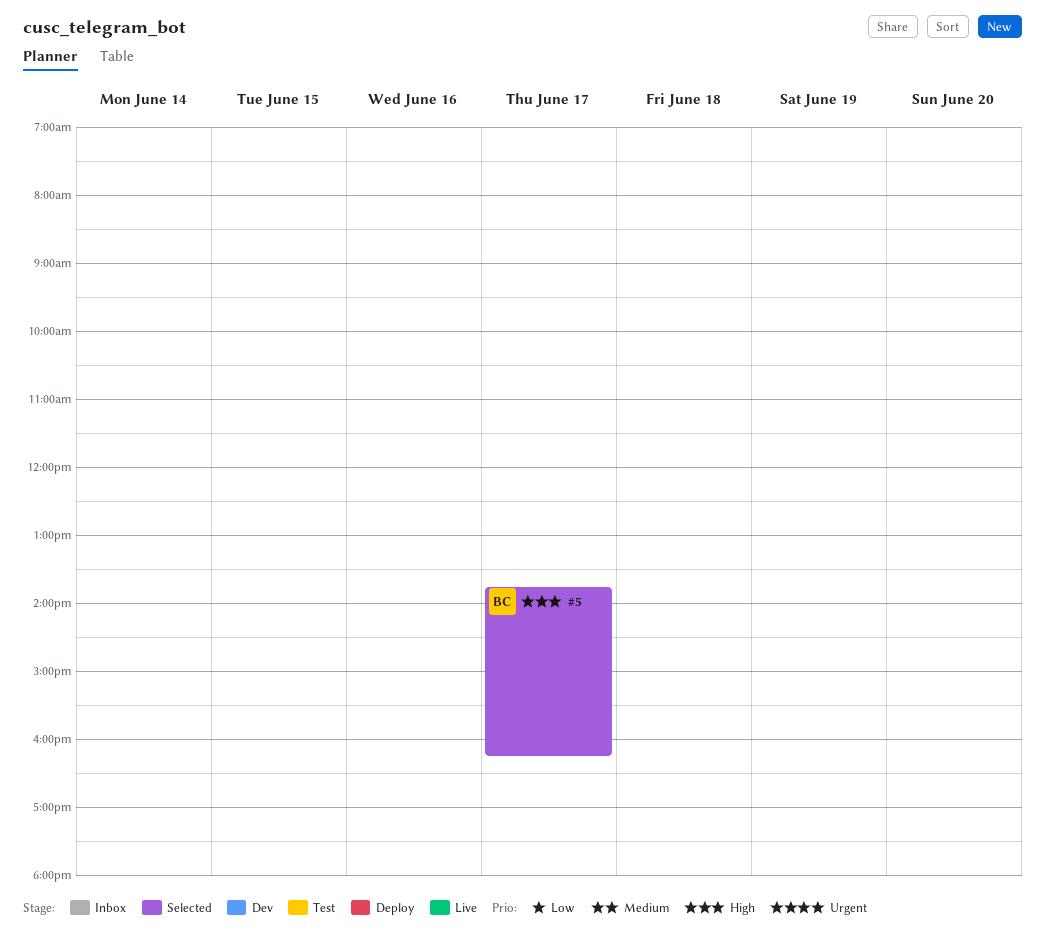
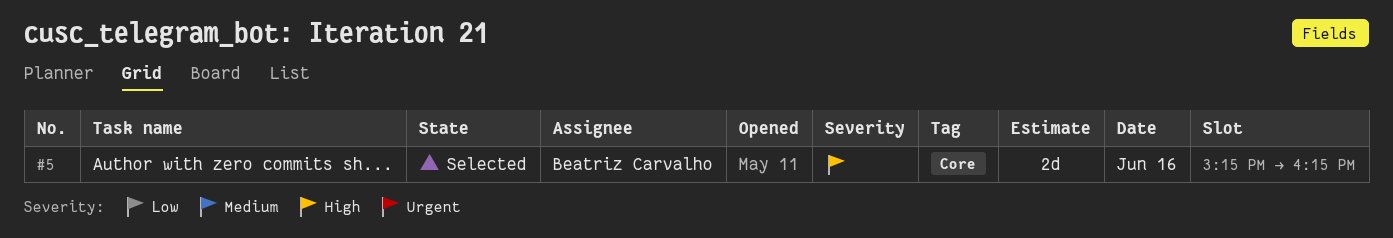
#5, day: Jun 17 -> Jun 16
#5, begins: 13:45 -> 15:15

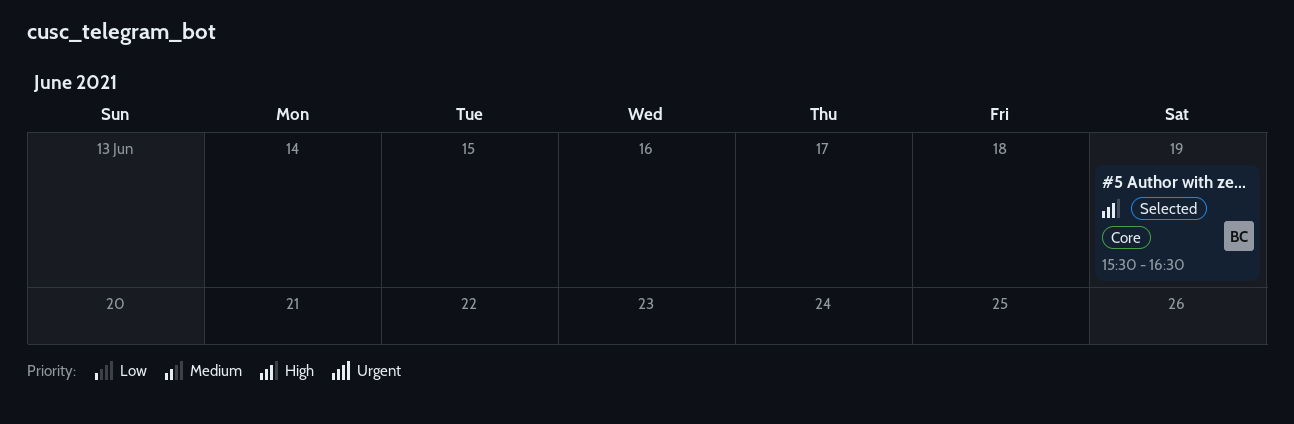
#5, day: Jun 16 -> Jun 19
#5, begins: 15:15 -> 15:30
#5, ends: 16:15 -> 16:30

